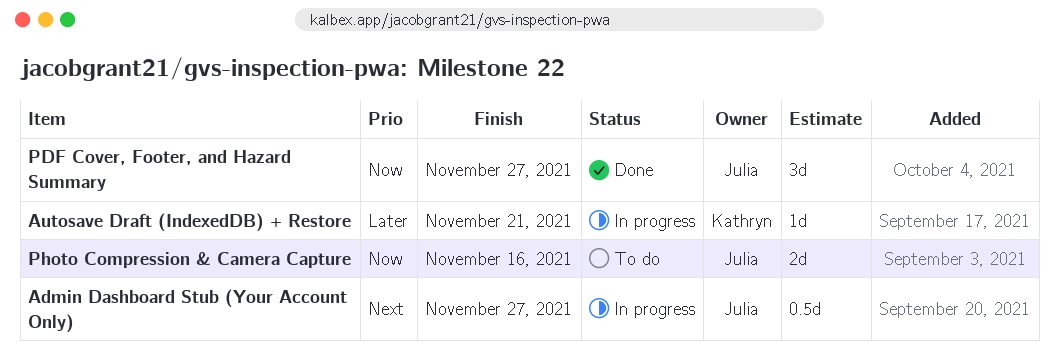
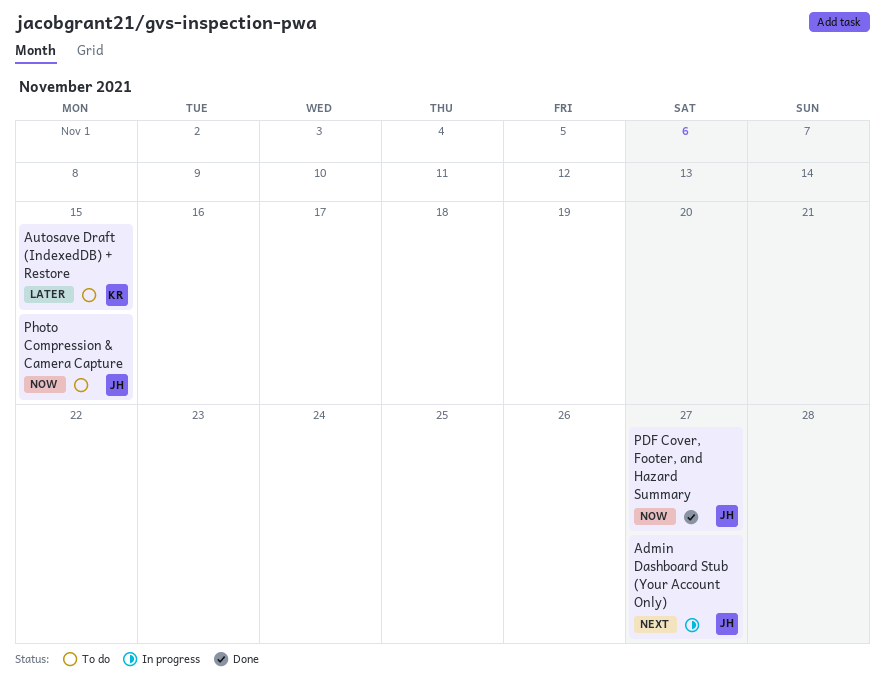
Autosave Draft (IndexedDB) + Restore, status: In progress -> To do
Autosave Draft (IndexedDB) + Restore, due: Nov 21 -> Nov 15
Photo Compression & Camera Capture, due: Nov 16 -> Nov 15

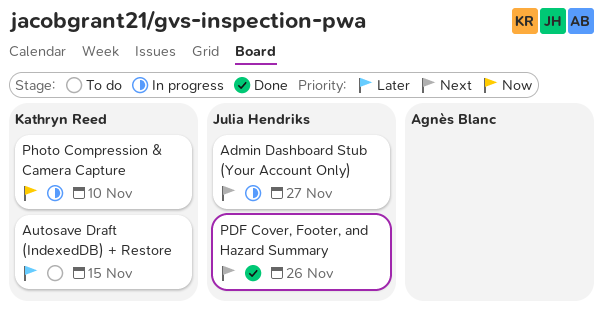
PDF Cover, Footer, and Hazard Summary, priority: Now -> Next
PDF Cover, Footer, and Hazard Summary, due: Nov 27 -> Nov 26
Photo Compression & Camera Capture, status: To do -> In progress
Photo Compression & Camera Capture, owner: Julia Hendriks -> Kathryn Reed
Photo Compression & Camera Capture, due: Nov 15 -> Nov 10

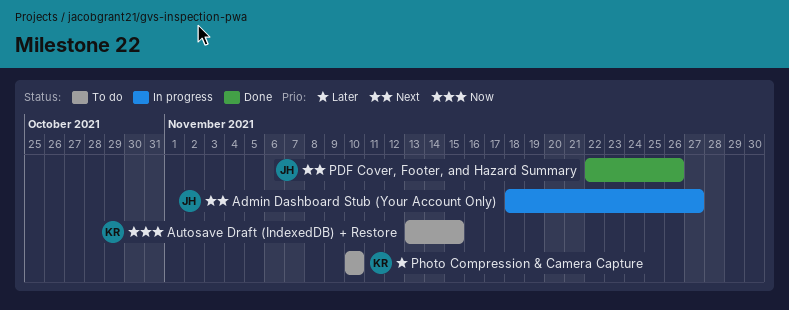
Autosave Draft (IndexedDB) + Restore, priority: Later -> Now
Photo Compression & Camera Capture, status: In progress -> To do
Photo Compression & Camera Capture, priority: Now -> Later

